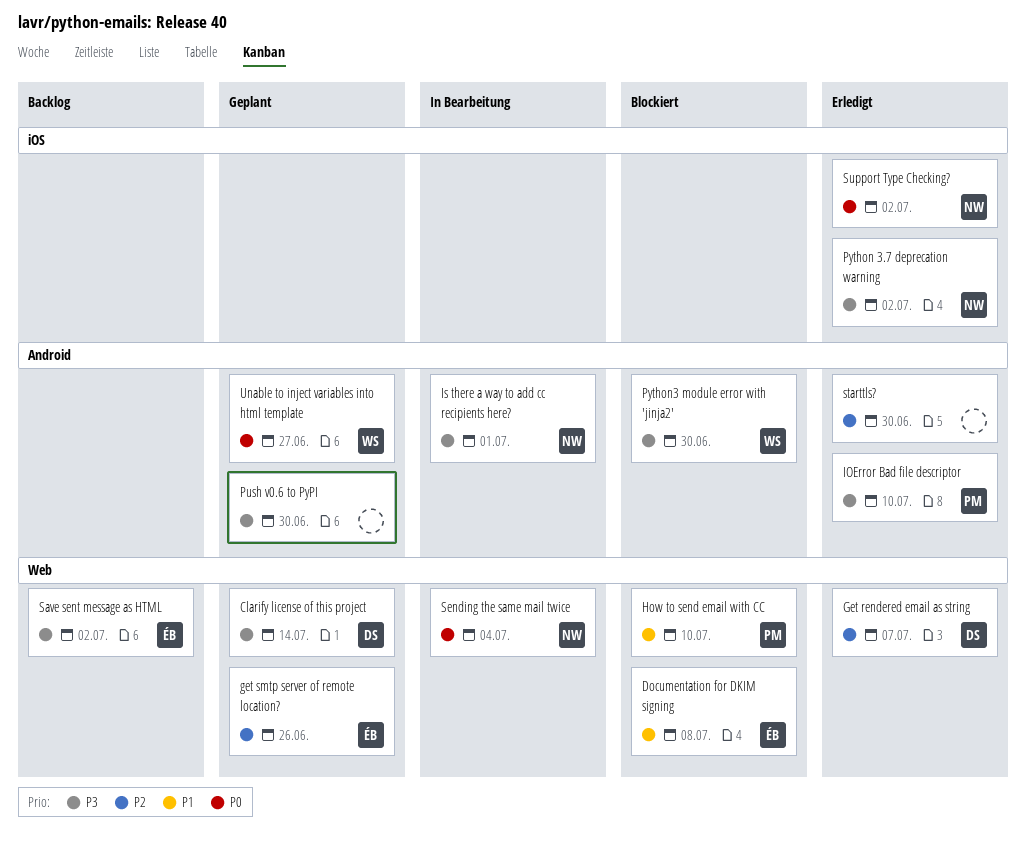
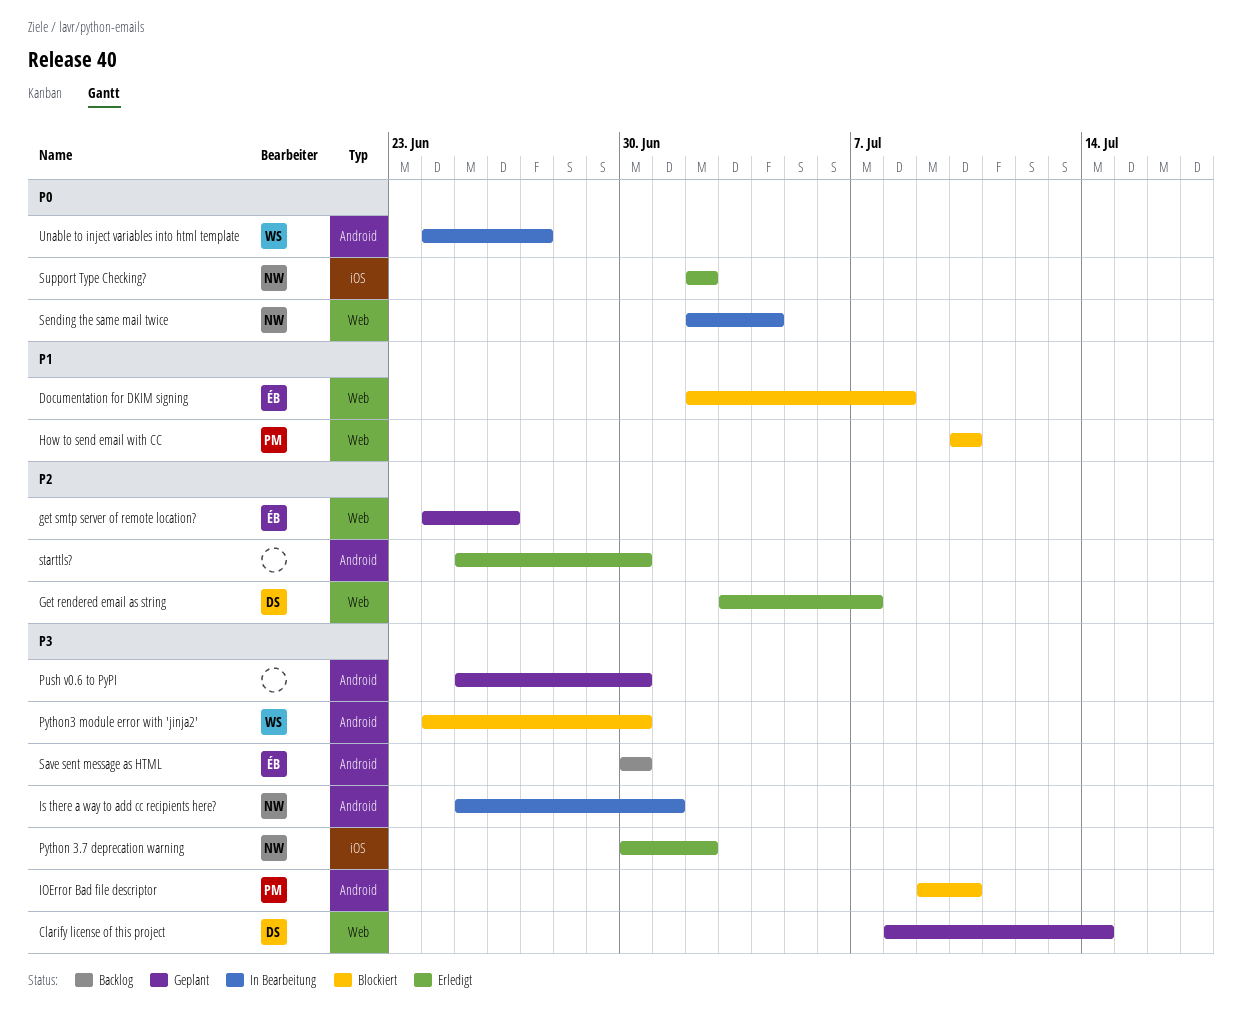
IOError Bad file descriptor, status: Erledigt -> Blockiert
Save sent message as HTML, label: Web -> Android
Save sent message as HTML, due: Jul 2 -> Jun 30
Unable to inject variables into html template, status: Geplant -> In Bearbeitung

